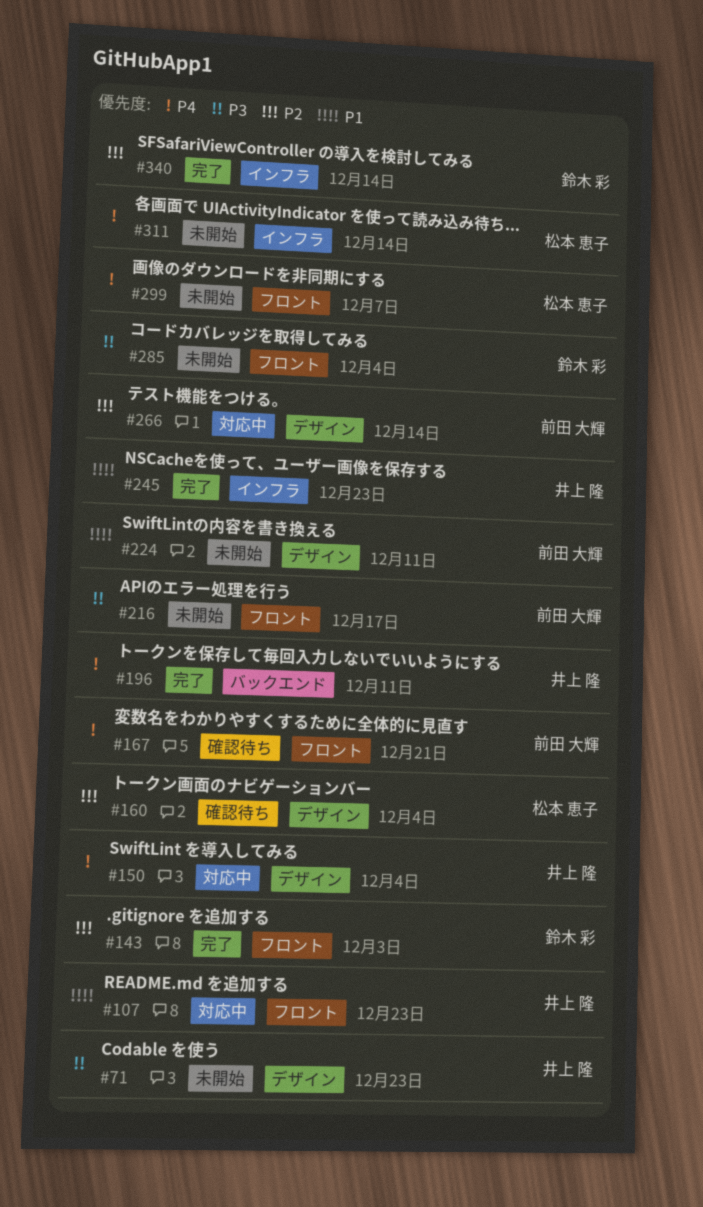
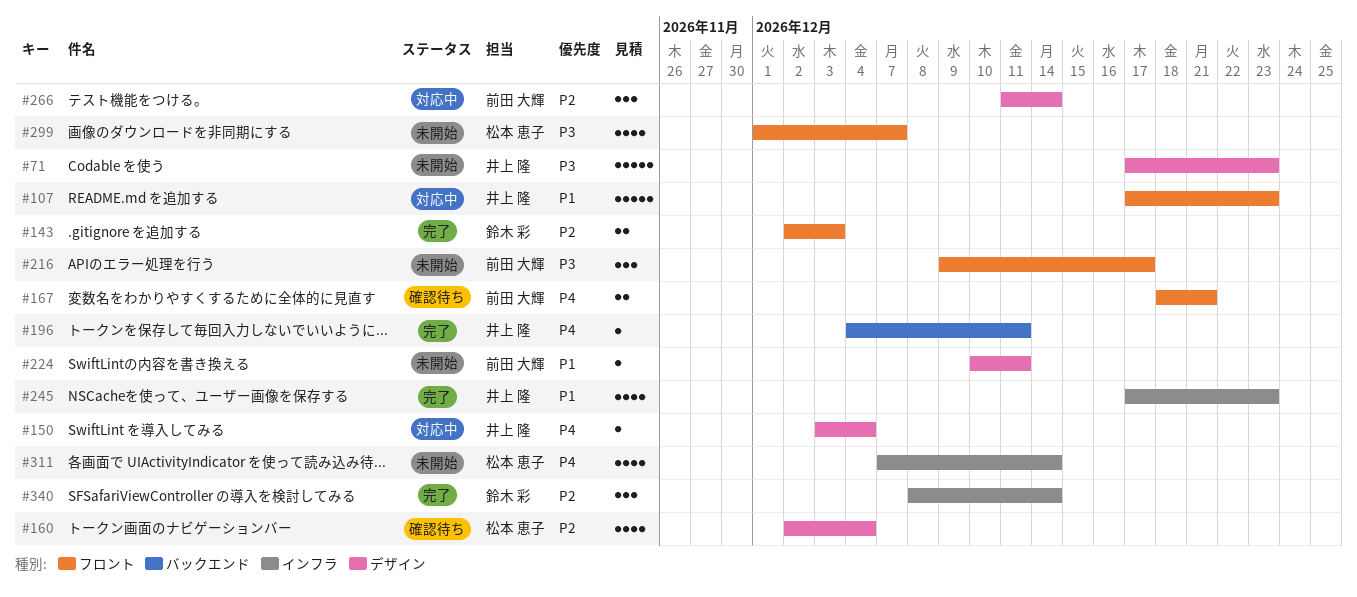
#285: present -> none
#299, priority: P4 -> P3

